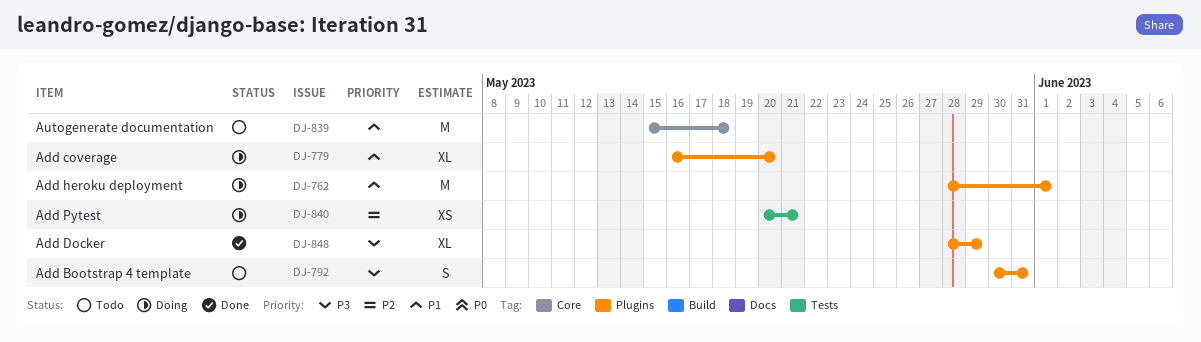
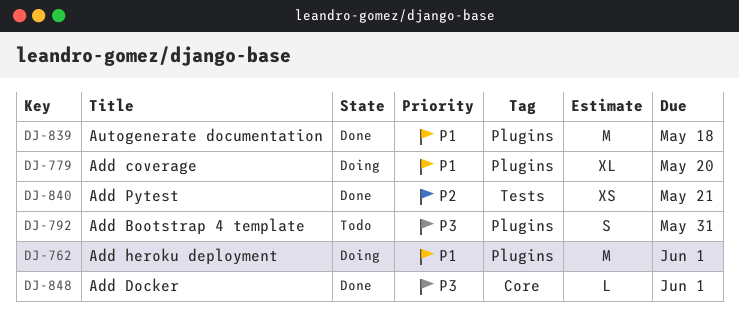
DJ-839, status: Todo -> Done
DJ-839, label: Core -> Plugins
DJ-840, status: Doing -> Done
DJ-848, label: Plugins -> Core
DJ-848, estimate: XL -> L
DJ-848, due: May 29 -> Jun 1

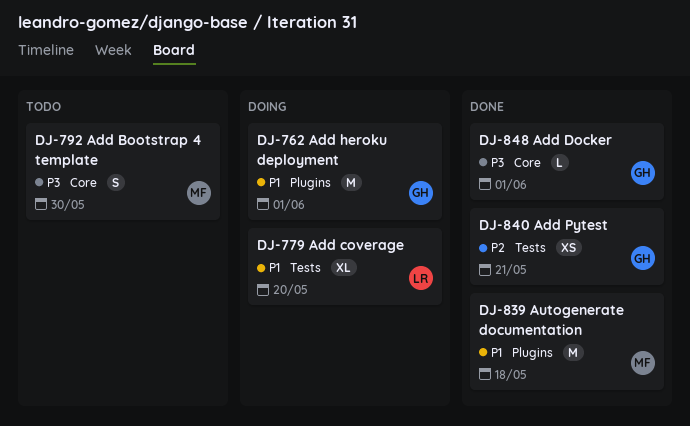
DJ-779, label: Plugins -> Tests
DJ-792, label: Plugins -> Core
DJ-792, due: May 31 -> May 30

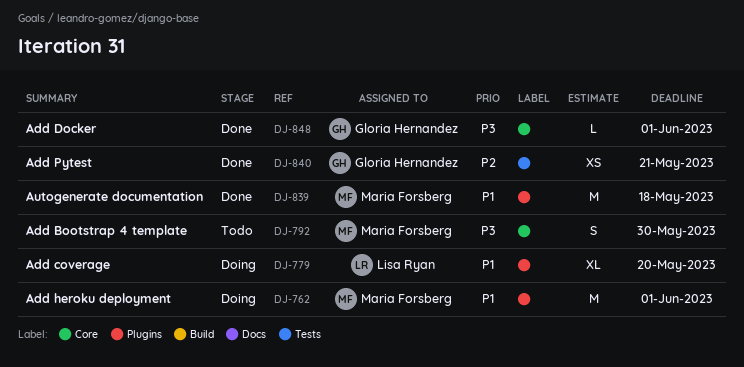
DJ-762, owner: Gloria Hernandez -> Maria Forsberg
DJ-779, label: Tests -> Plugins

